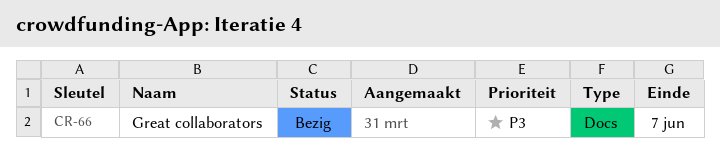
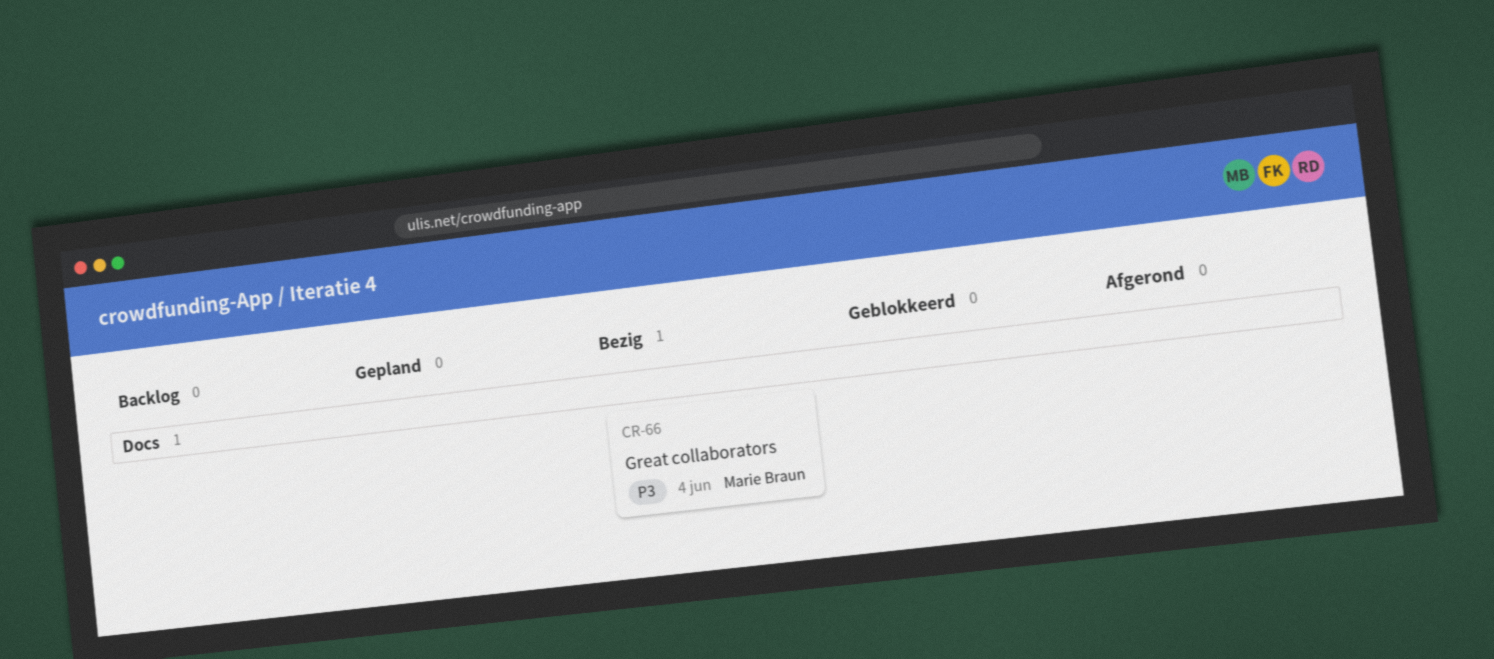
CR-66, due: Jun 7 -> Jun 4

